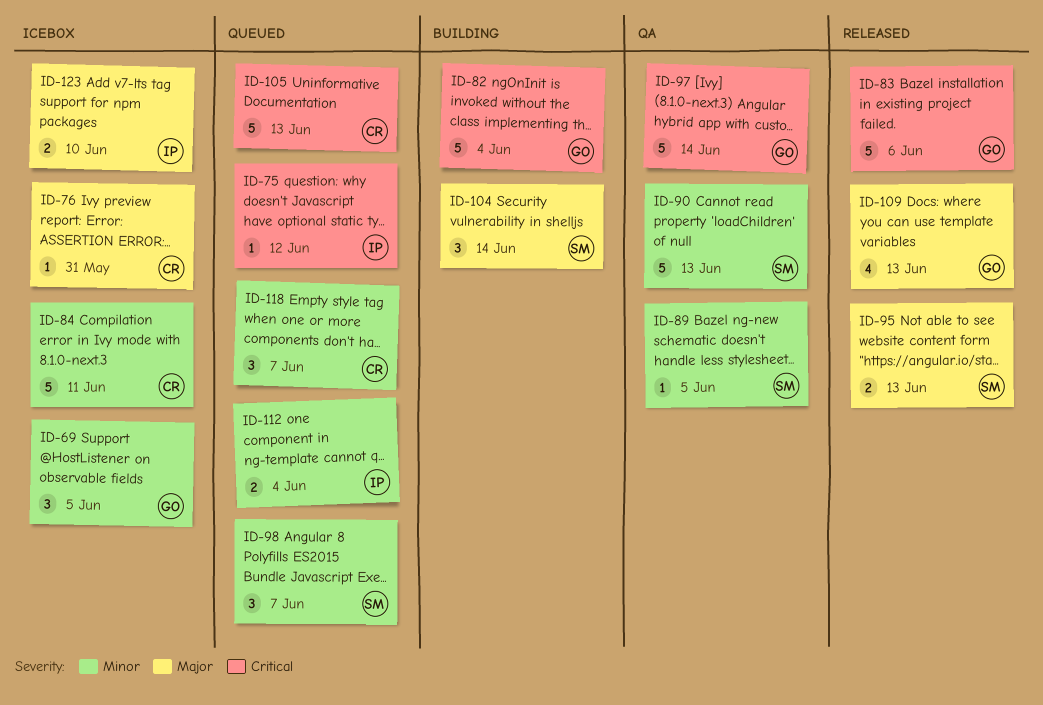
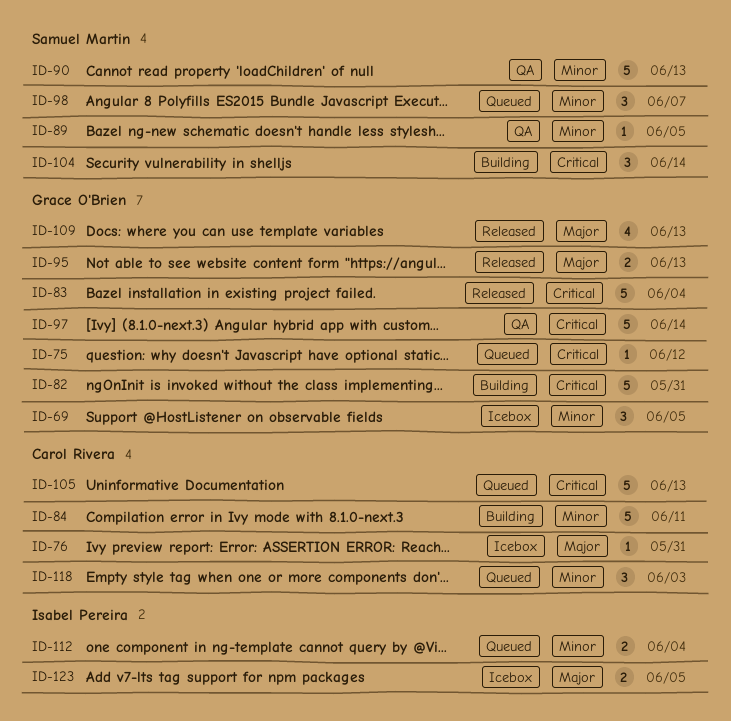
ID-75, owner: Isabel Pereira -> Grace O'Brien
ID-82, due: Jun 4 -> May 31
ID-83, due: Jun 6 -> Jun 4
ID-84, status: Icebox -> Building
ID-95, owner: Samuel Martin -> Grace O'Brien
ID-104, priority: Major -> Critical
ID-118, due: Jun 7 -> Jun 3
ID-123, due: Jun 10 -> Jun 5

